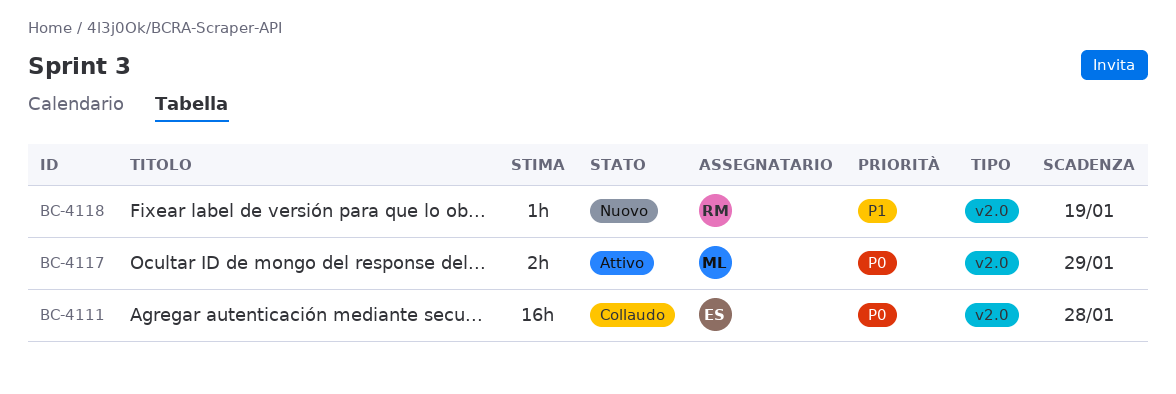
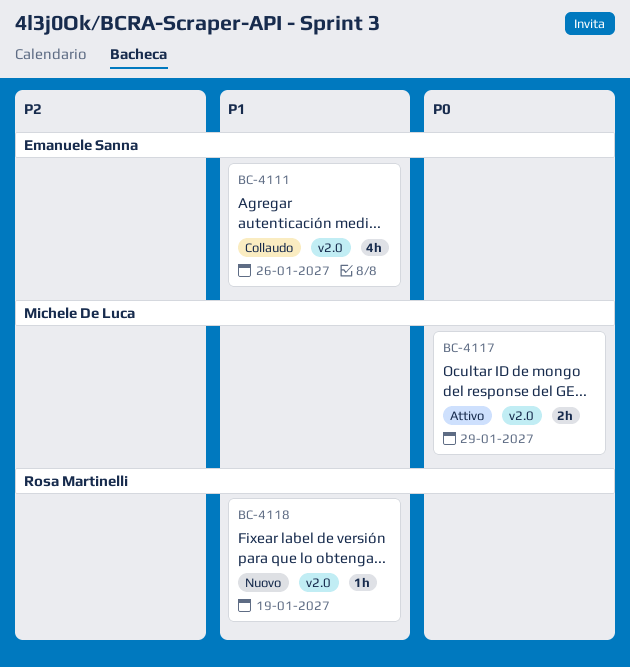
BC-4111, priority: P0 -> P1
BC-4111, estimate: 16h -> 4h
BC-4111, due: Jan 28 -> Jan 26

